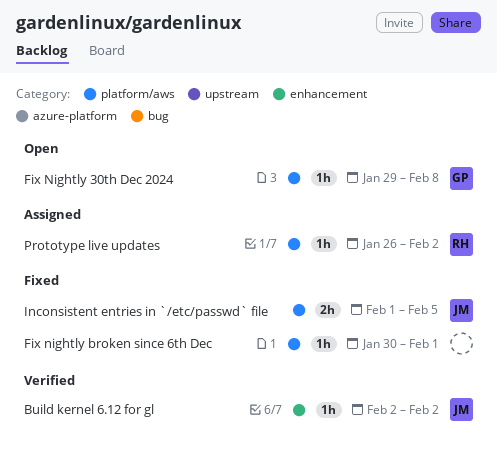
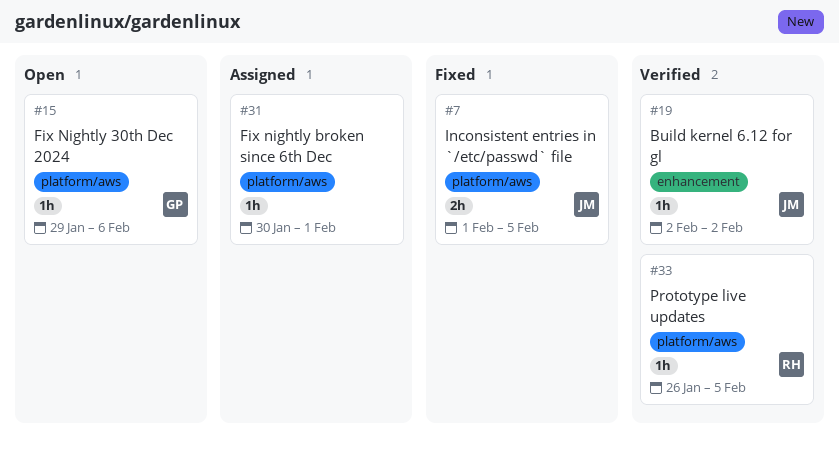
Fix Nightly 30th Dec 2024, due: Feb 8 -> Feb 6
Fix nightly broken since 6th Dec, status: Fixed -> Assigned
Prototype live updates, status: Assigned -> Verified
Prototype live updates, due: Feb 2 -> Feb 5

